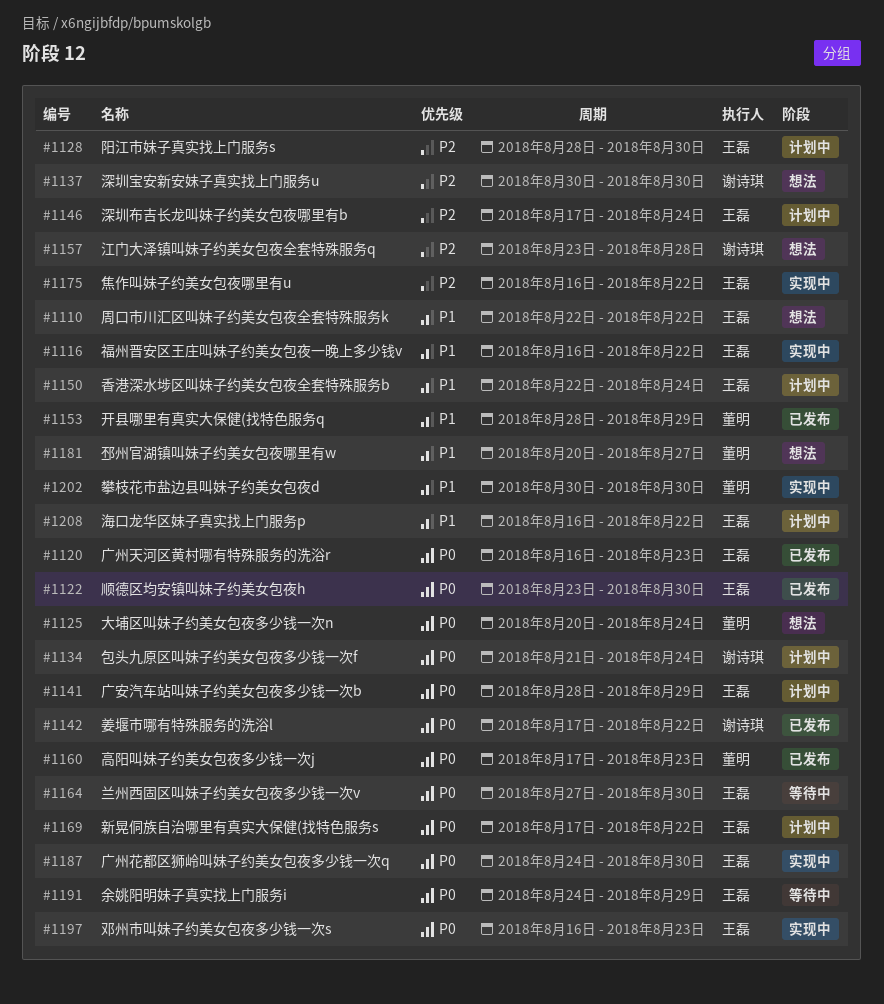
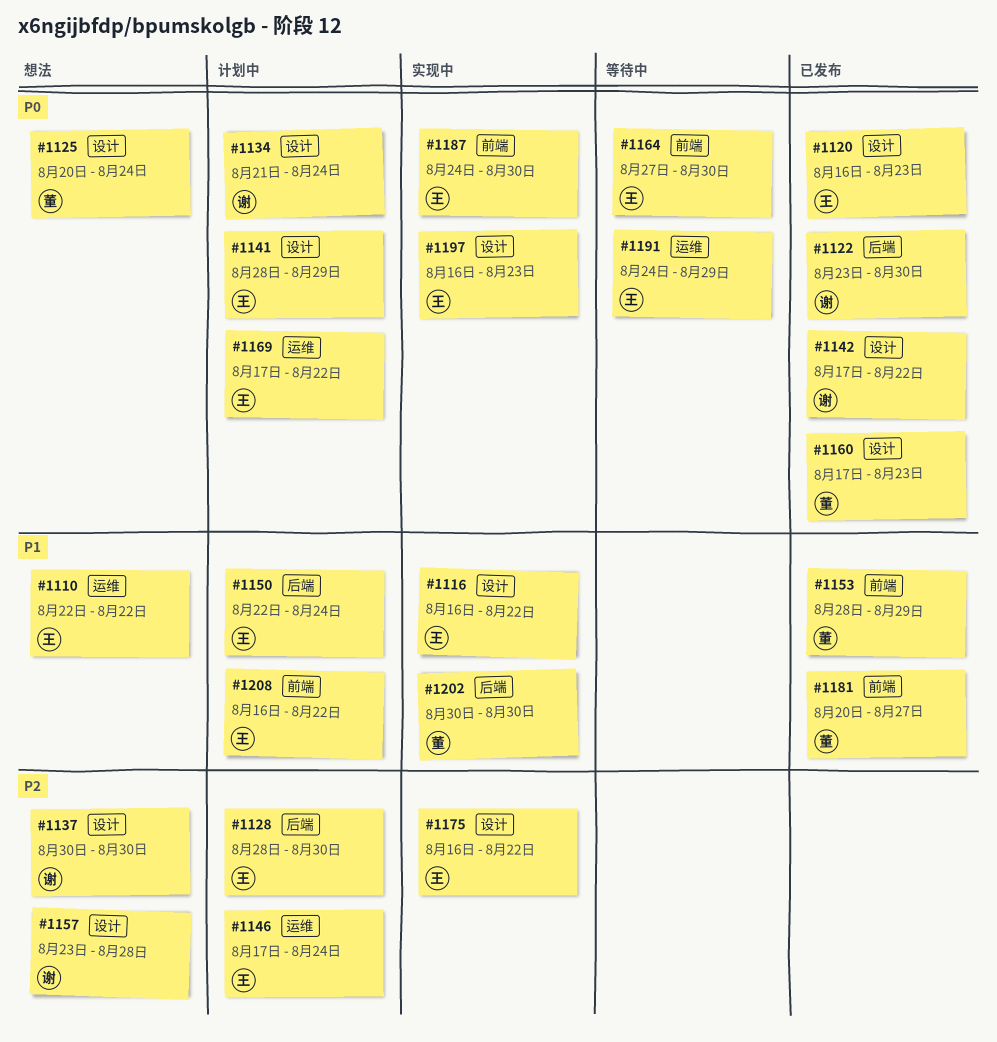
#1122, owner: 王磊 -> 谢诗琪
#1181, status: 想法 -> 已发布

